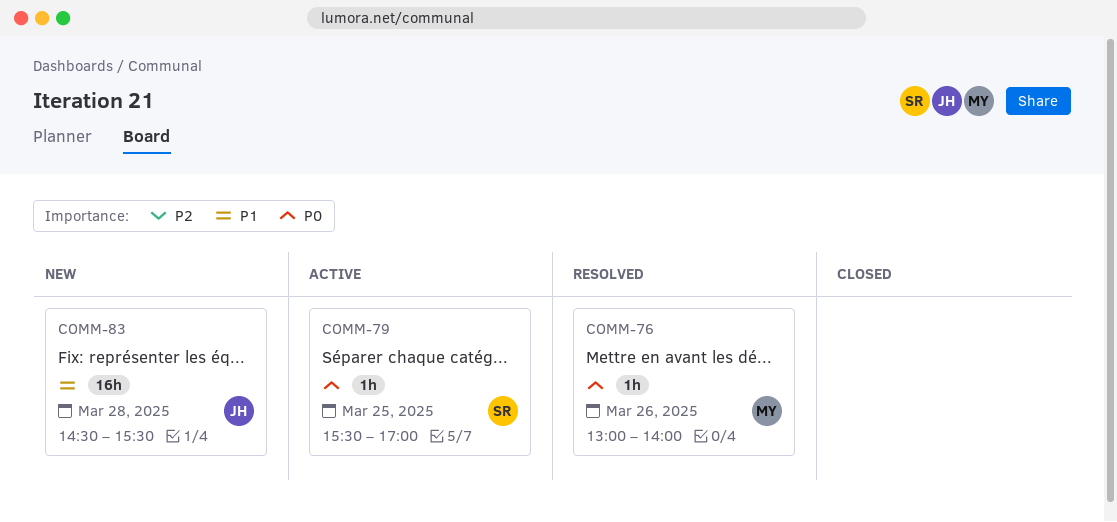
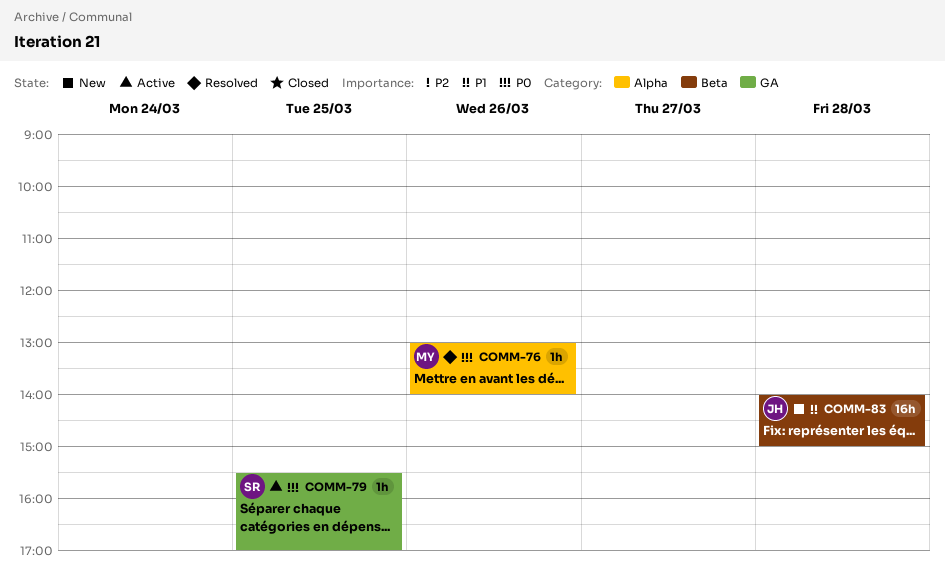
COMM-83, begins: 14:30 -> 14:00
COMM-83, ends: 15:30 -> 15:00

